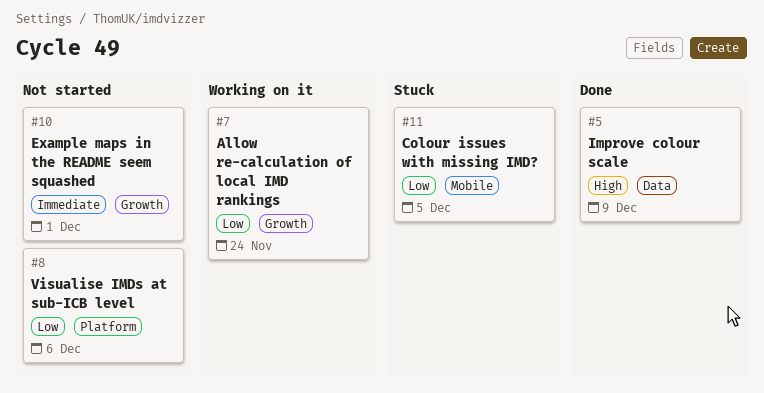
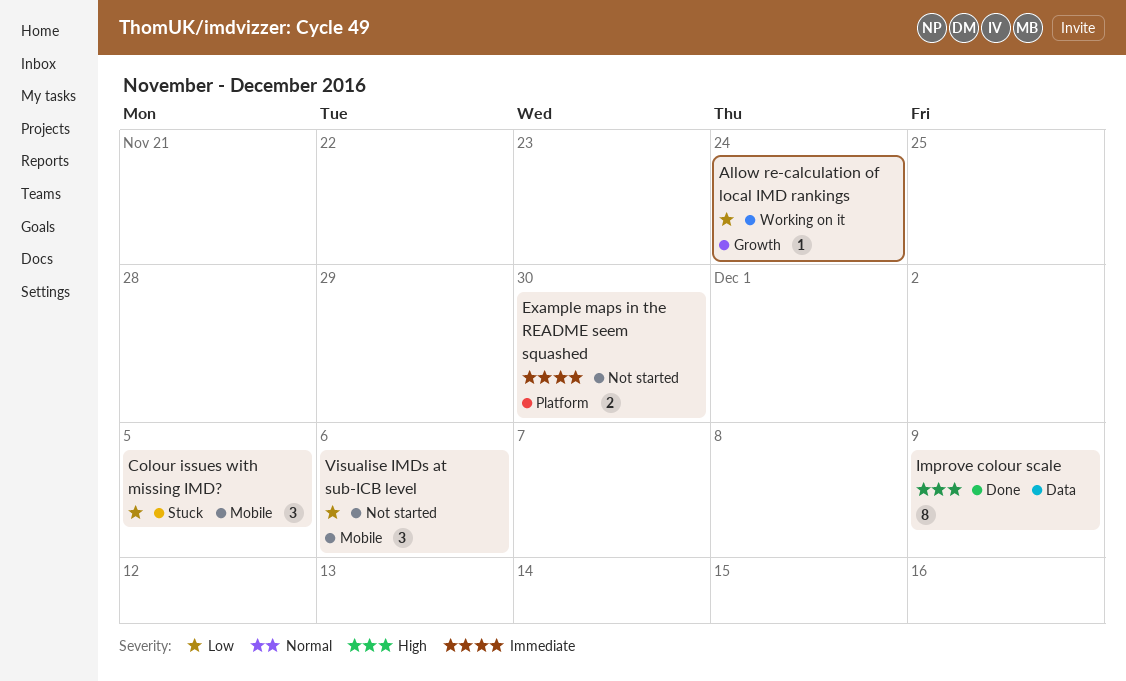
Example maps in the README seem squashed, label: Growth -> Platform
Example maps in the README seem squashed, due: Dec 1 -> Nov 30
Visualise IMDs at sub-ICB level, label: Platform -> Mobile

